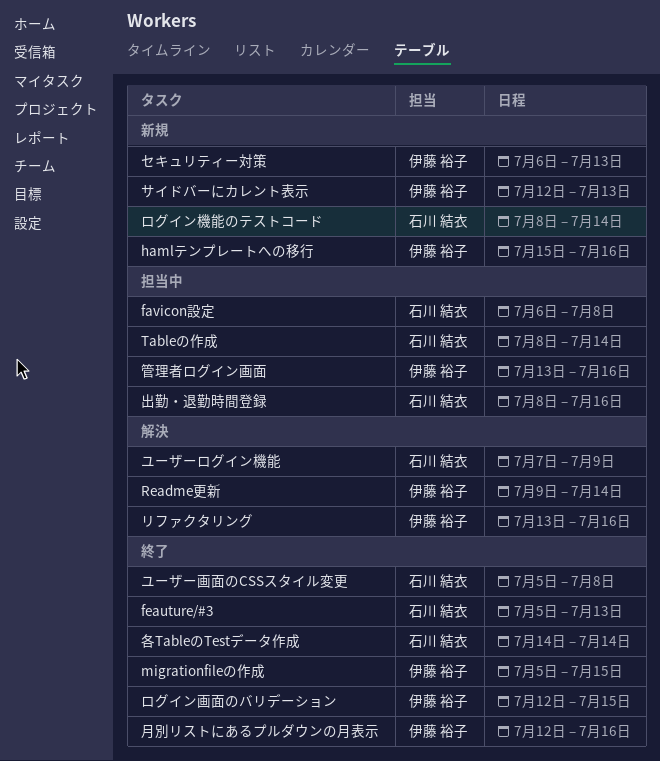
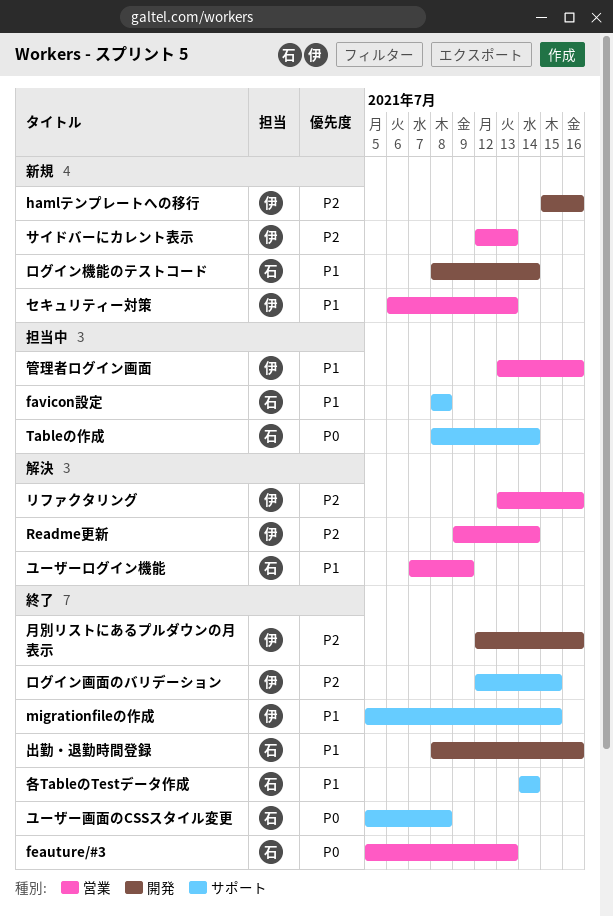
favicon設定, start: Jul 6 -> Jul 8
出勤・退勤時間登録, status: 担当中 -> 終了

